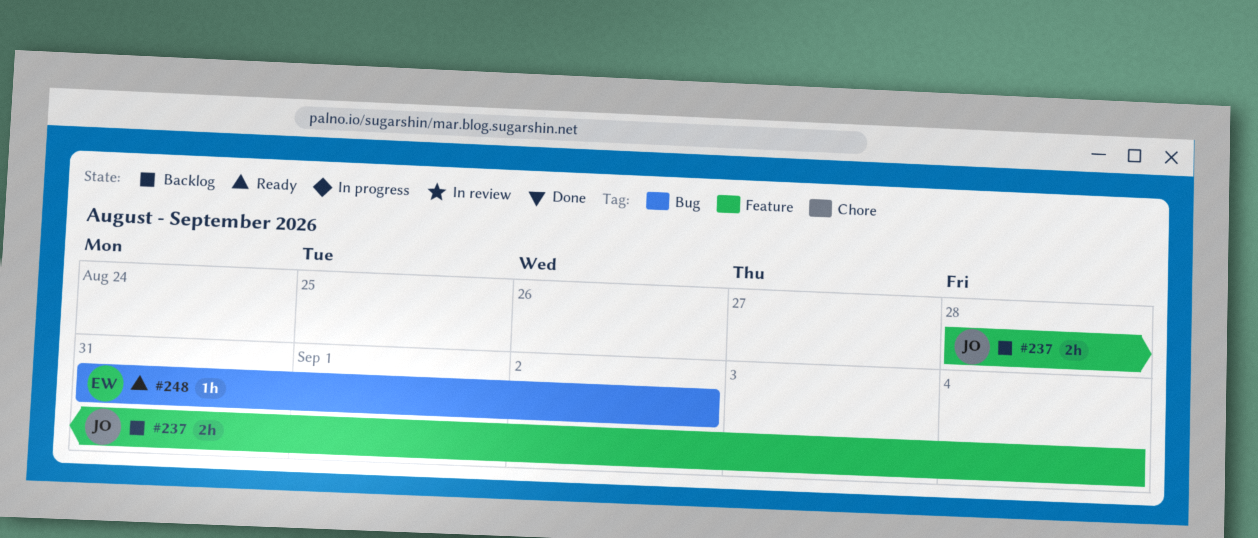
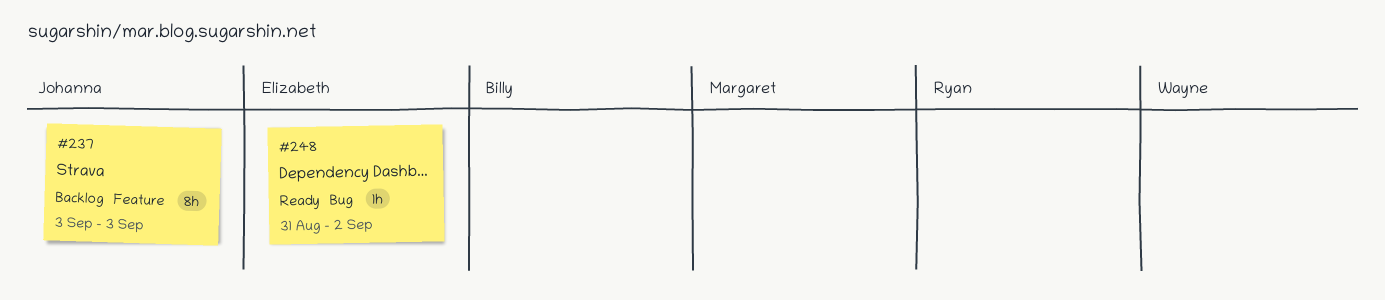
#237, estimate: 2h -> 8h
#237, start: Aug 28 -> Sep 3
#237, due: Sep 4 -> Sep 3

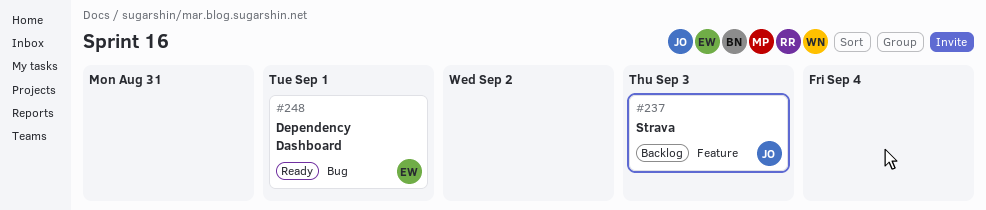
#248, due: Sep 2 -> Sep 1

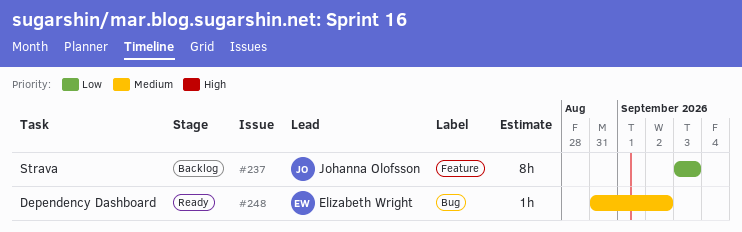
#248, due: Sep 1 -> Sep 2

